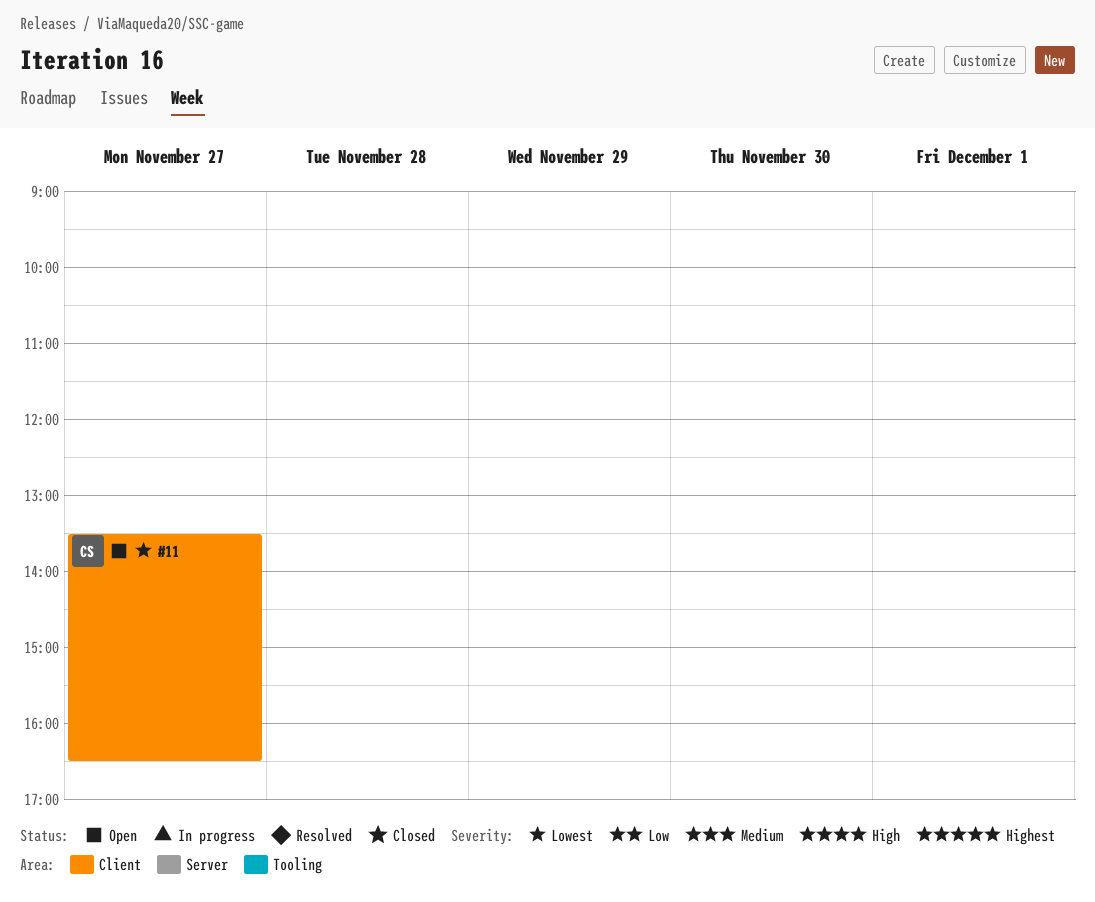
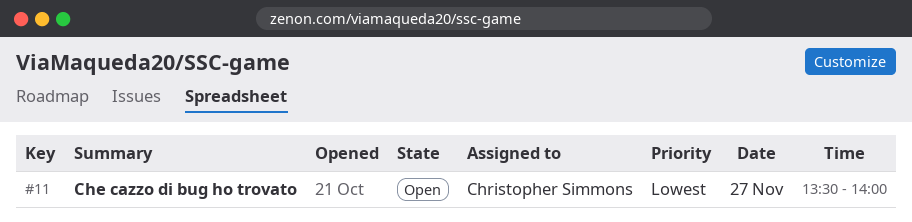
#11, ends: 16:30 -> 14:00

